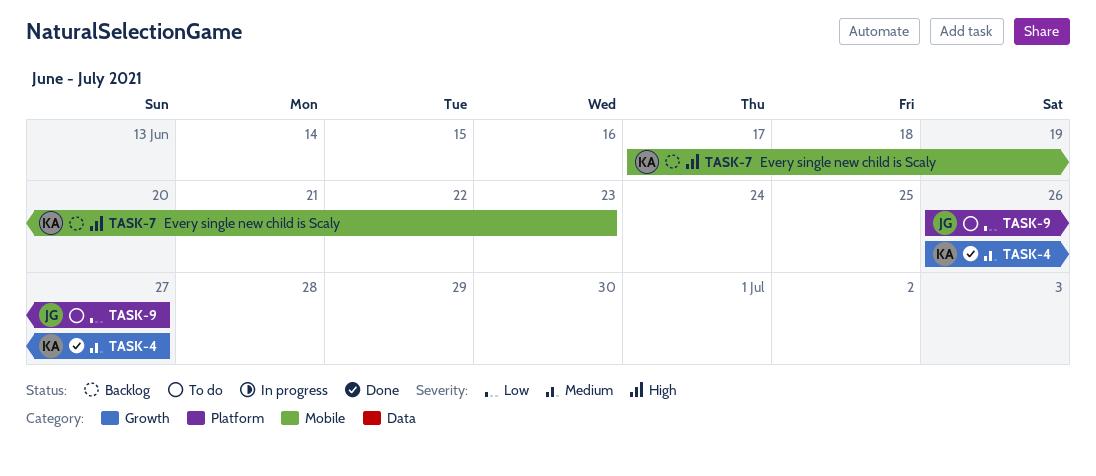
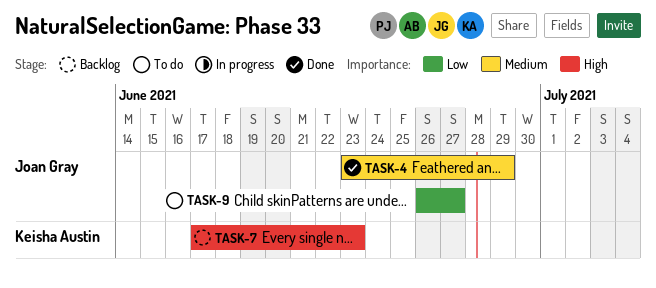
TASK-4, owner: Keisha Austin -> Joan Gray
TASK-4, start: Jun 26 -> Jun 23
TASK-4, due: Jun 27 -> Jun 29

